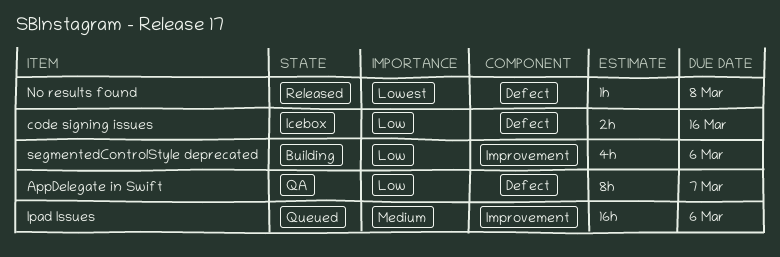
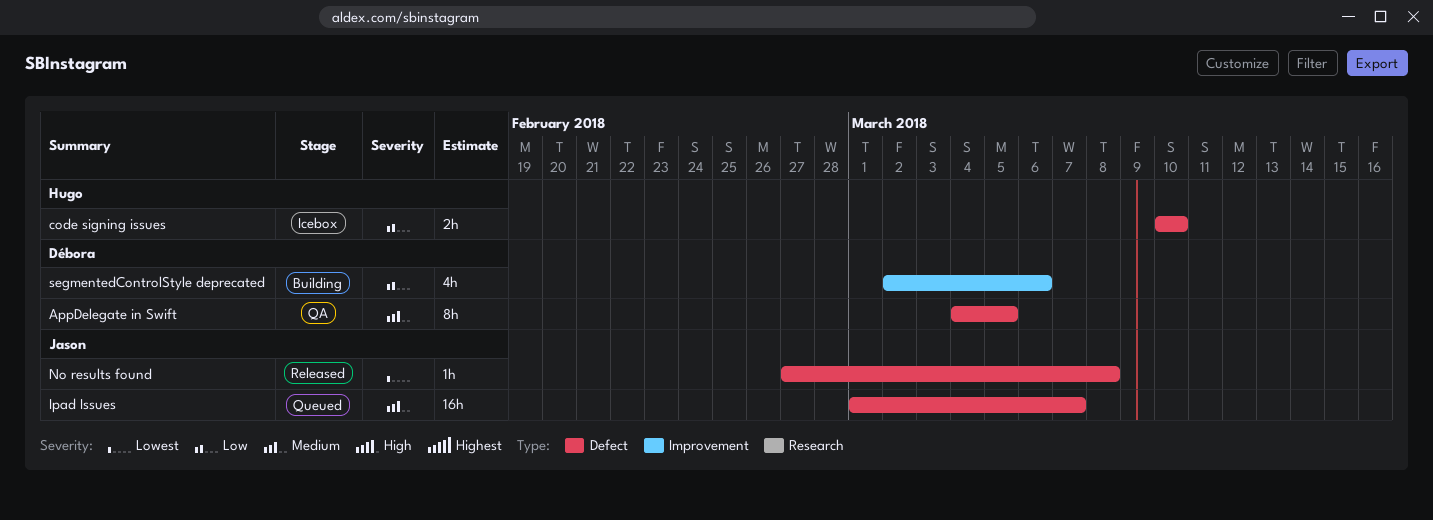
AppDelegate in Swift, priority: Low -> Medium
AppDelegate in Swift, due: Mar 7 -> Mar 5
code signing issues, due: Mar 16 -> Mar 10
Ipad Issues, label: Improvement -> Defect
Ipad Issues, due: Mar 6 -> Mar 7

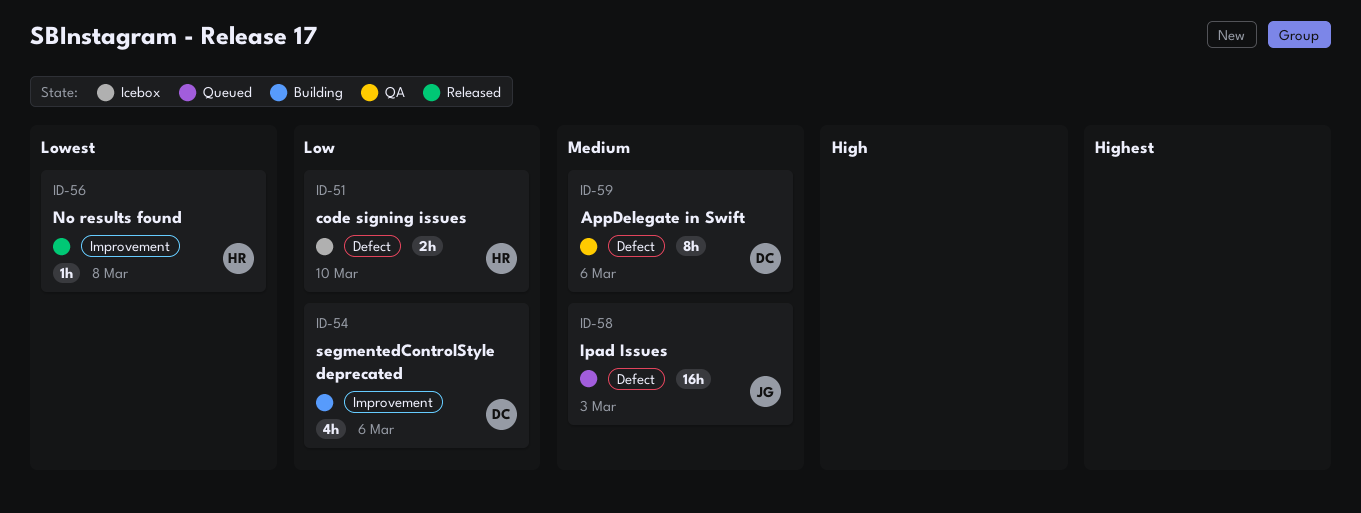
AppDelegate in Swift, due: Mar 5 -> Mar 6
Ipad Issues, due: Mar 7 -> Mar 3
No results found, owner: Jason -> Hugo
No results found, label: Defect -> Improvement

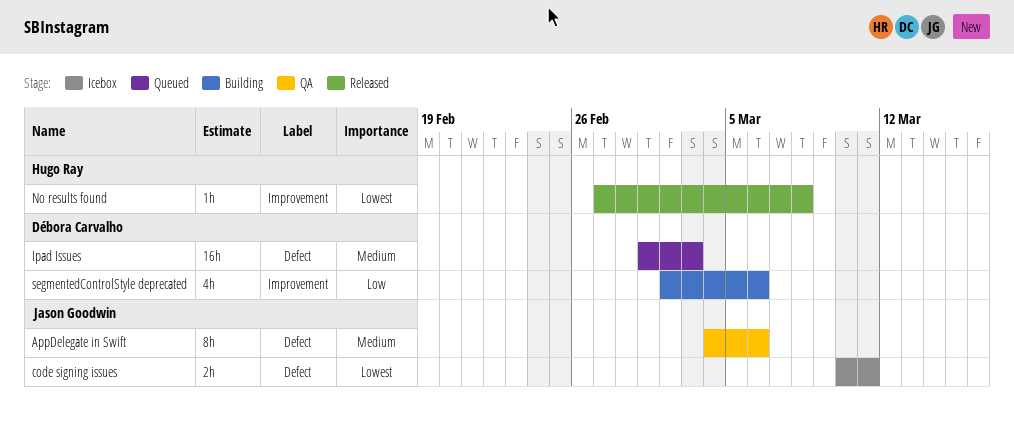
AppDelegate in Swift, owner: Débora Carvalho -> Jason Goodwin
code signing issues, owner: Hugo Ray -> Jason Goodwin
code signing issues, priority: Low -> Lowest
code signing issues, due: Mar 10 -> Mar 11
Ipad Issues, owner: Jason Goodwin -> Débora Carvalho

